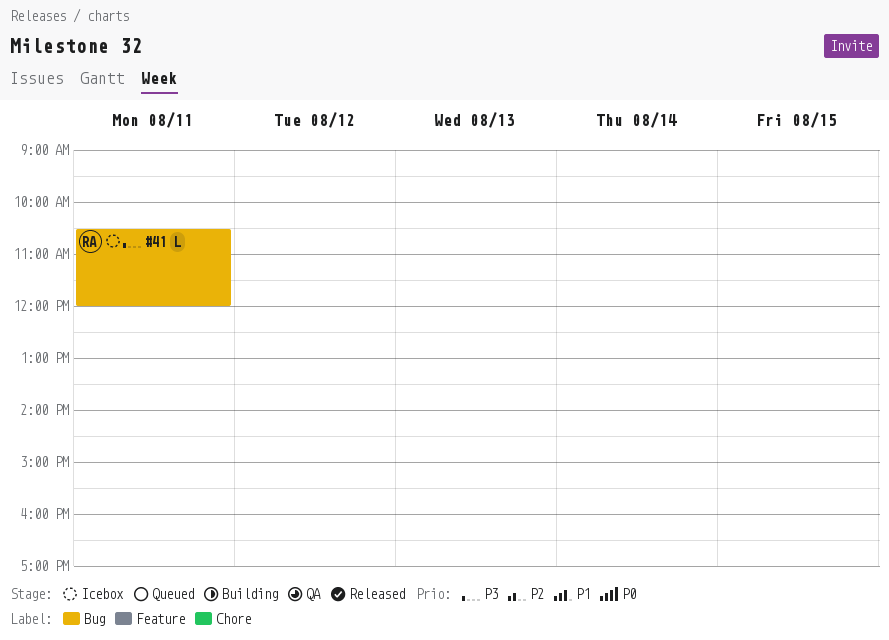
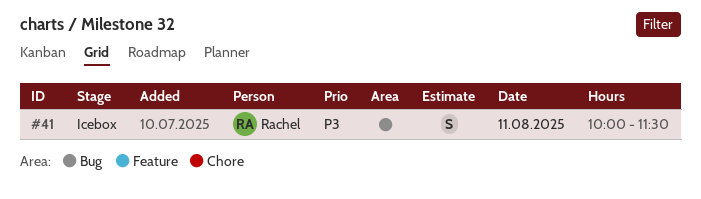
#41, estimate: L -> S
#41, begins: 10:30 -> 10:00
#41, ends: 12:00 -> 11:30

